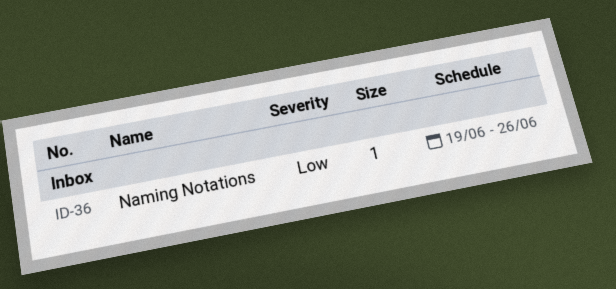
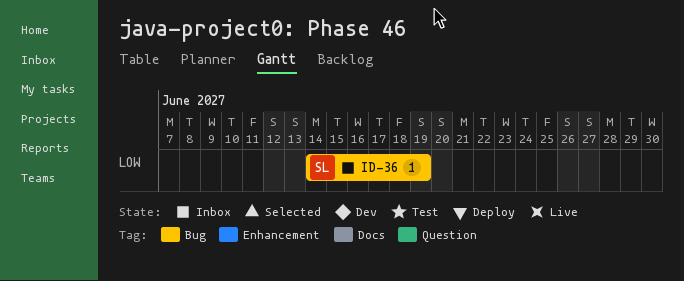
ID-36, start: Jun 19 -> Jun 14
ID-36, due: Jun 26 -> Jun 19

